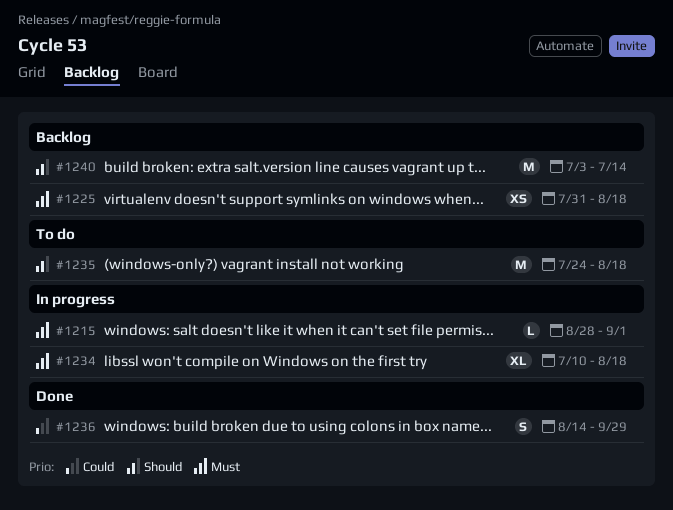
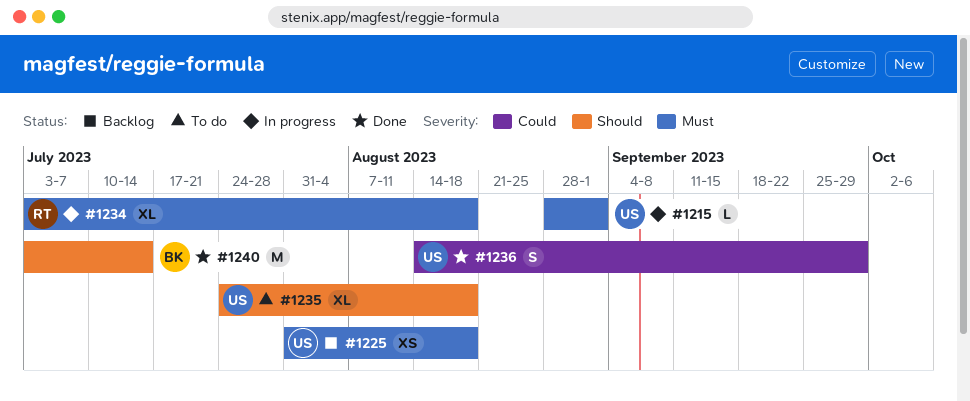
#1234, start: Jul 10 -> Jul 3
#1235, estimate: M -> XL
#1240, status: Backlog -> Done

